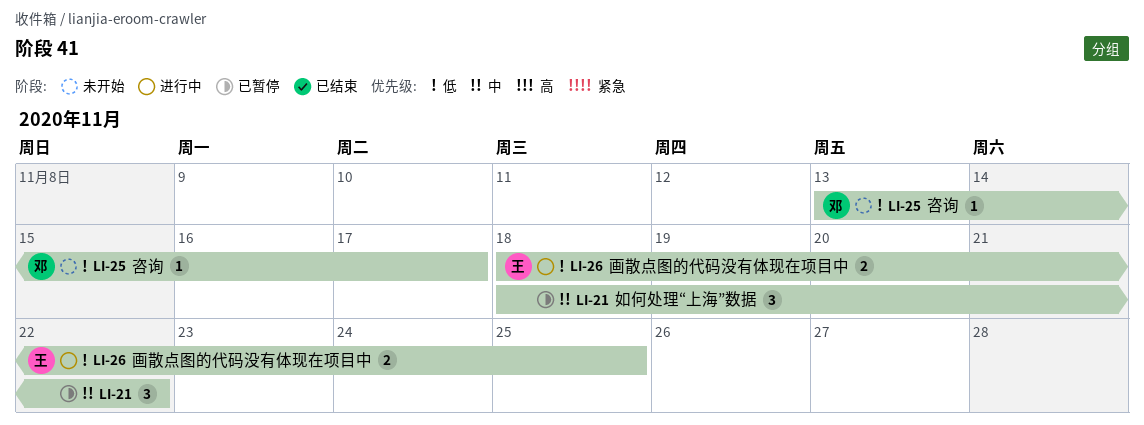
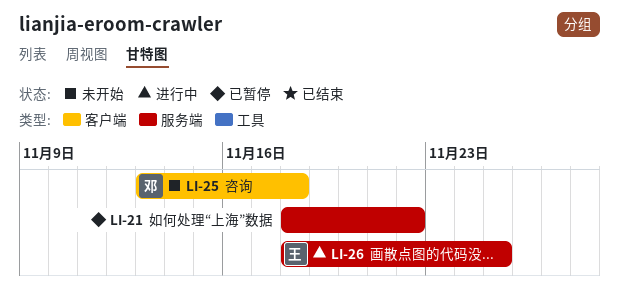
LI-25, due: Nov 17 -> Nov 18

